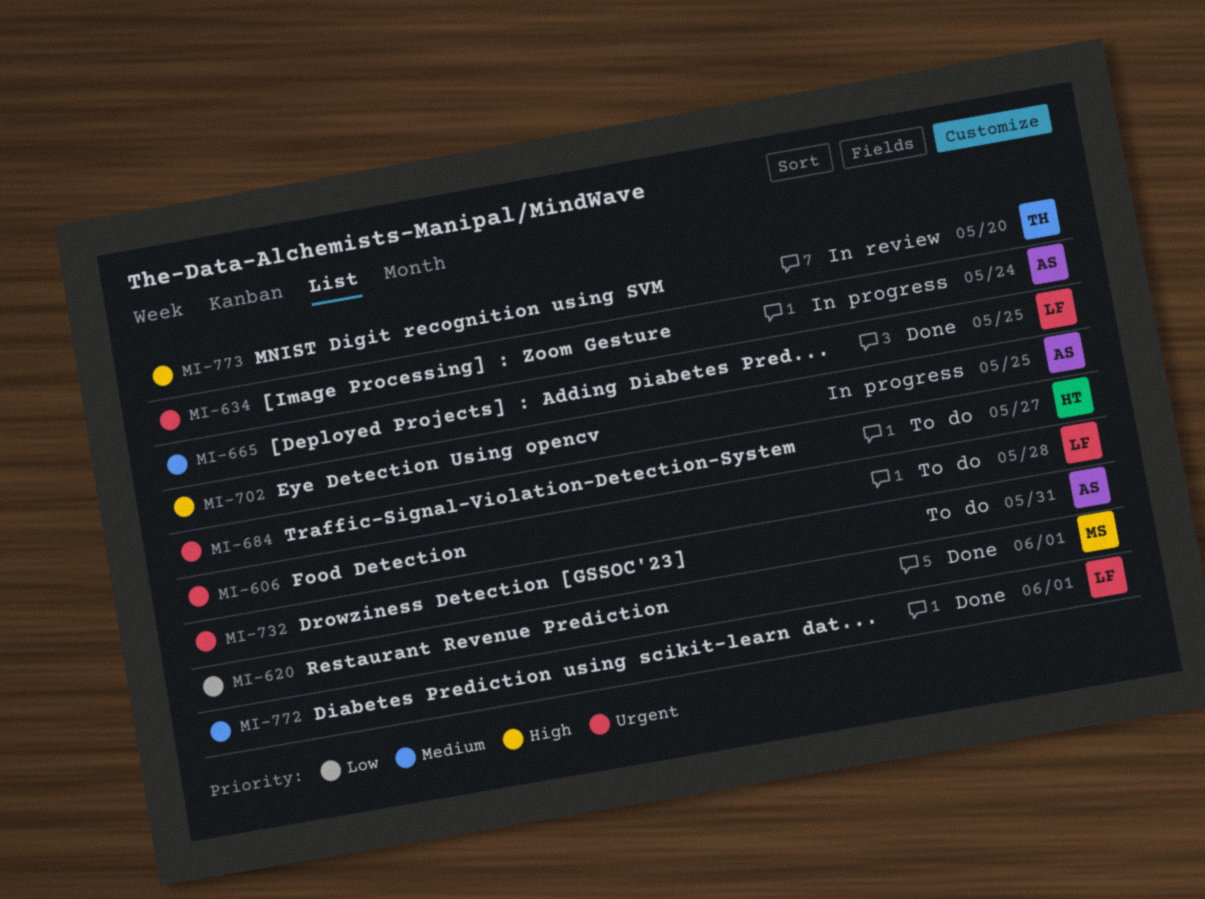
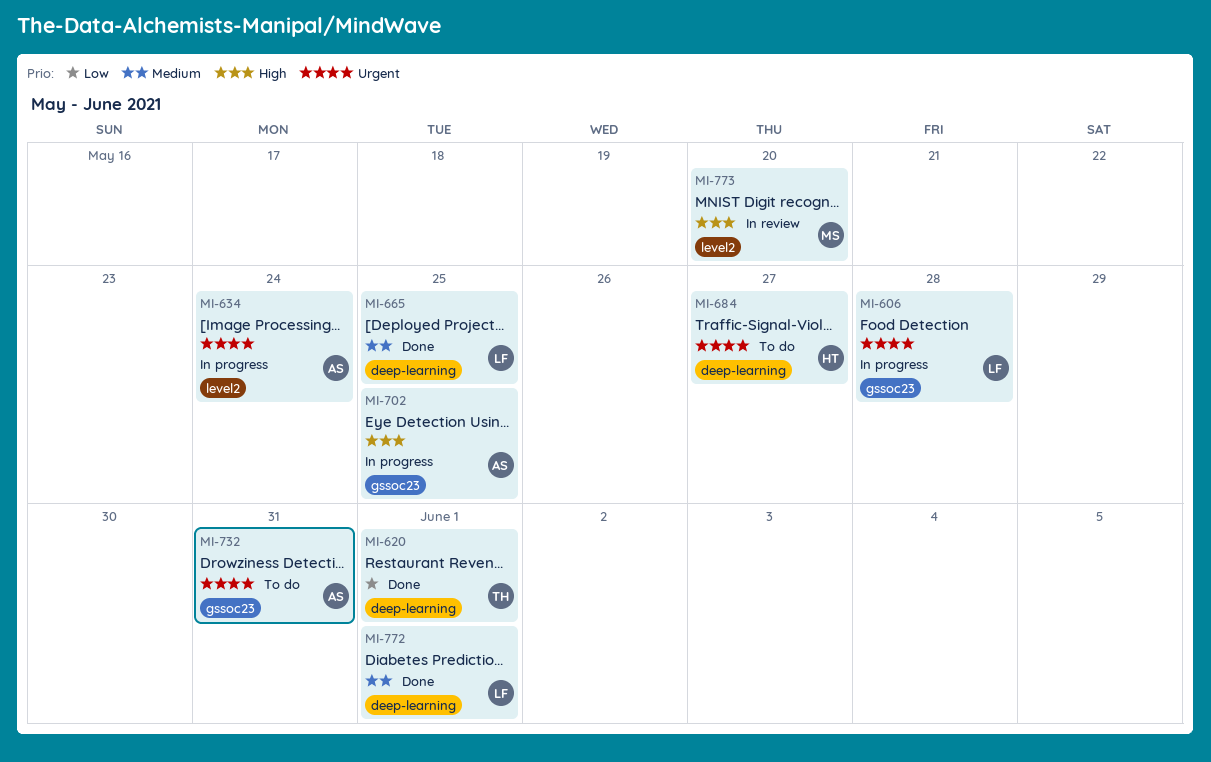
MI-606, status: To do -> In progress
MI-620, owner: MS -> TH
MI-773, owner: TH -> MS

